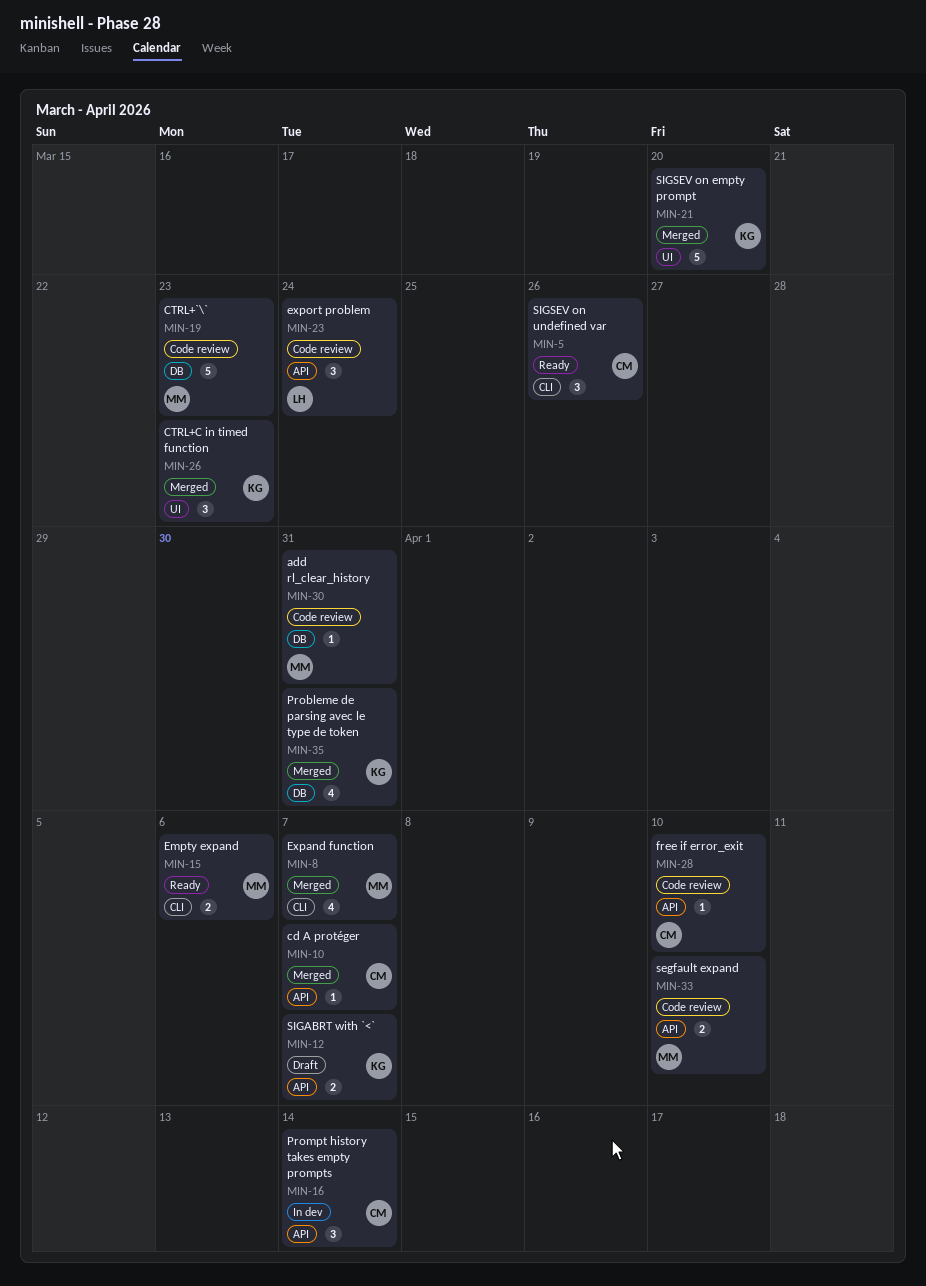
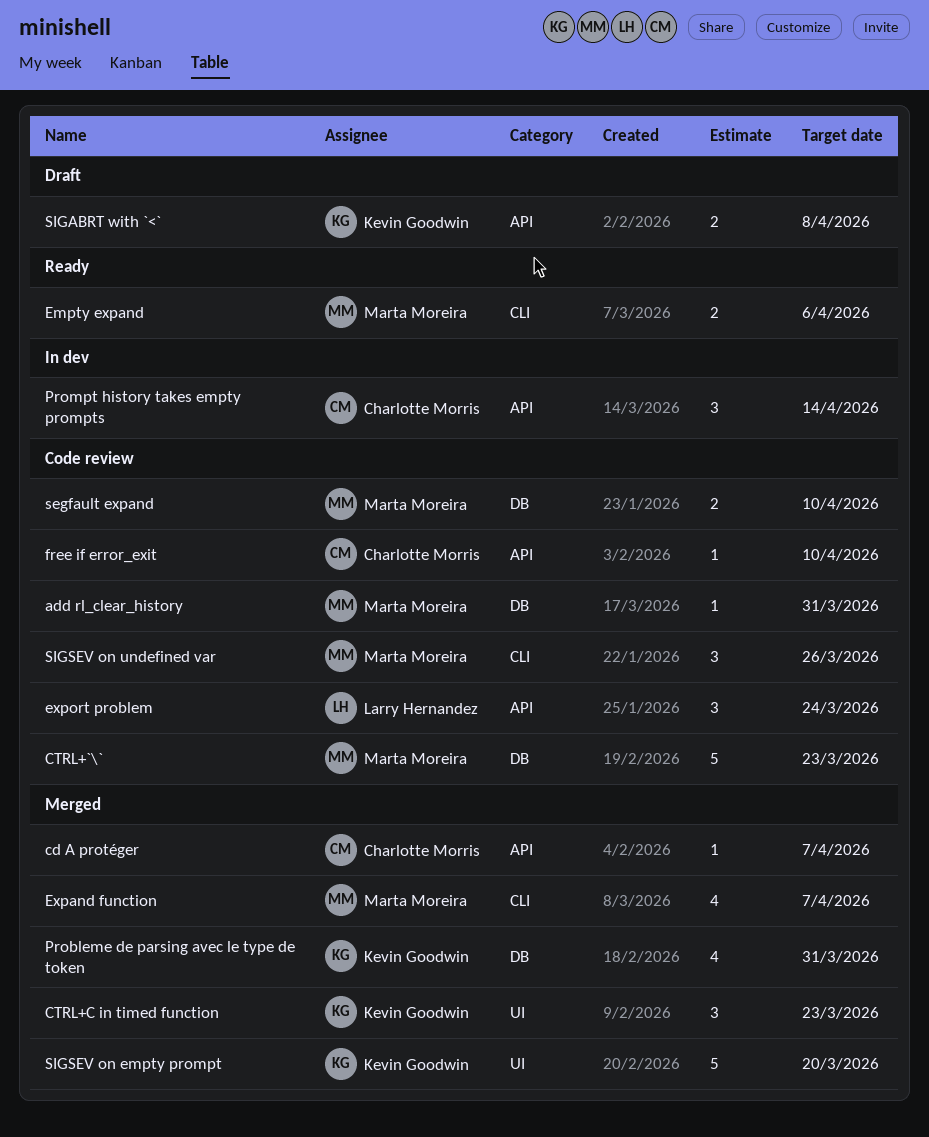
segfault expand, label: API -> DB
SIGABRT with `<`, due: Apr 7 -> Apr 8
SIGSEV on undefined var, status: Ready -> Code review
SIGSEV on undefined var, owner: Charlotte Morris -> Marta Moreira

